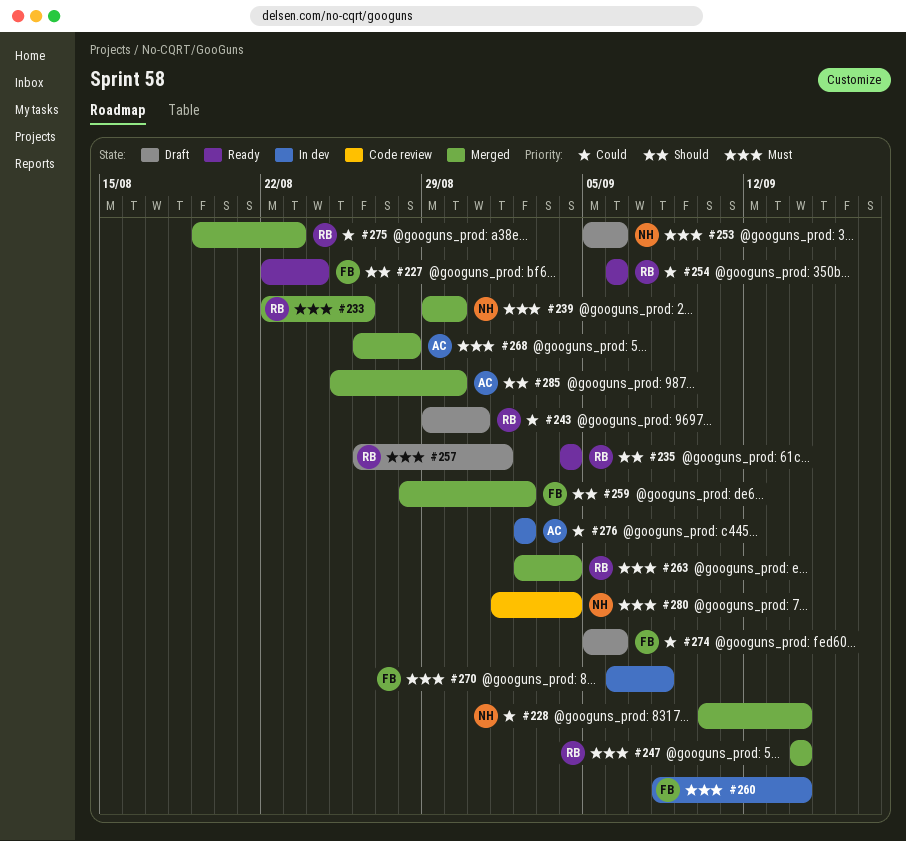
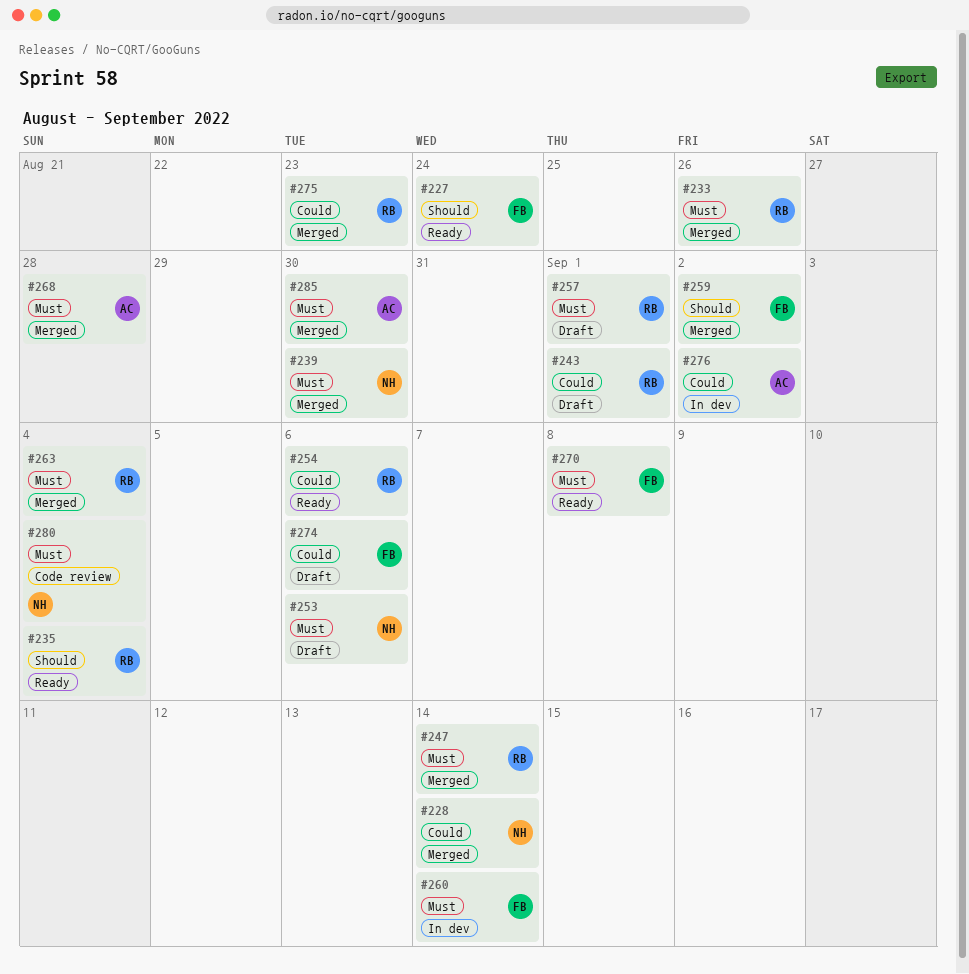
#243, due: Aug 31 -> Sep 1
#270, status: In dev -> Ready
#285, priority: Should -> Must

